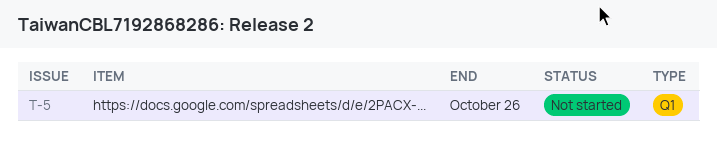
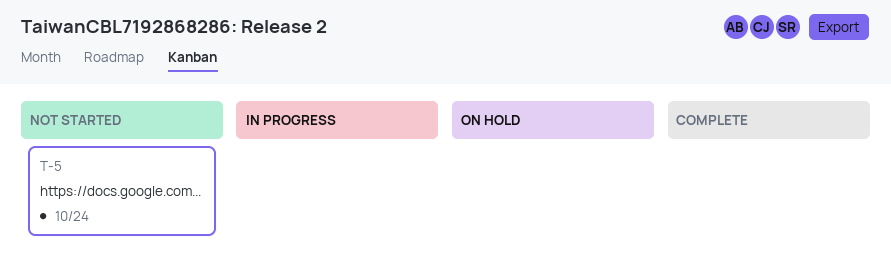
T-5, due: Oct 26 -> Oct 24

